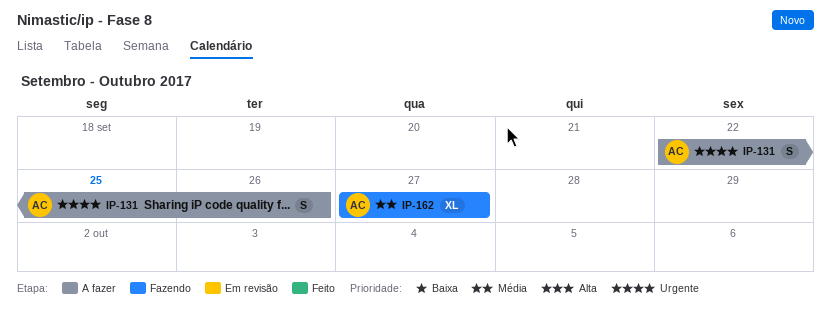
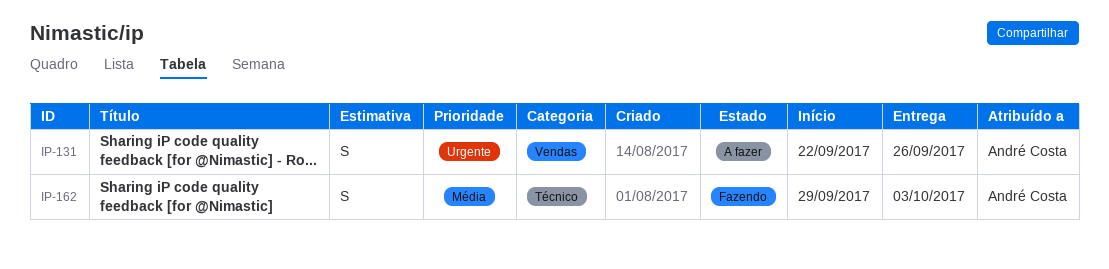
IP-162, estimate: XL -> S
IP-162, start: Sep 27 -> Sep 29
IP-162, due: Sep 27 -> Oct 3

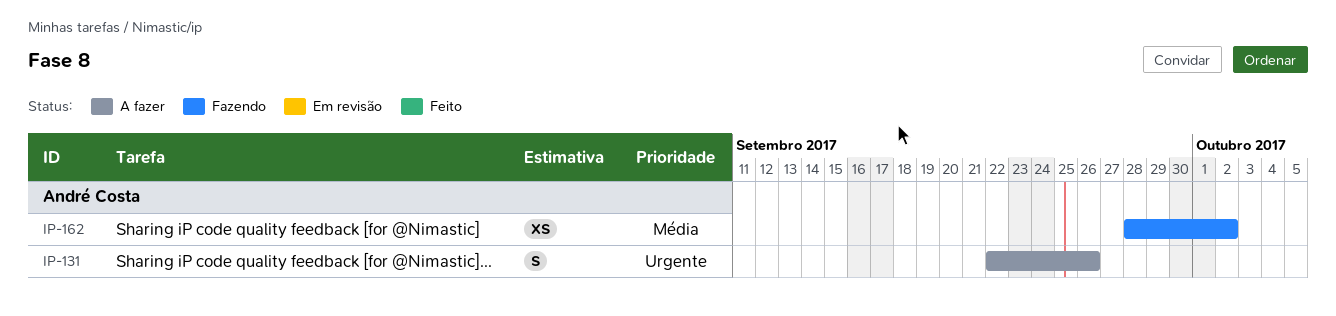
IP-162, estimate: S -> XS
IP-162, start: Sep 29 -> Sep 28
IP-162, due: Oct 3 -> Oct 2

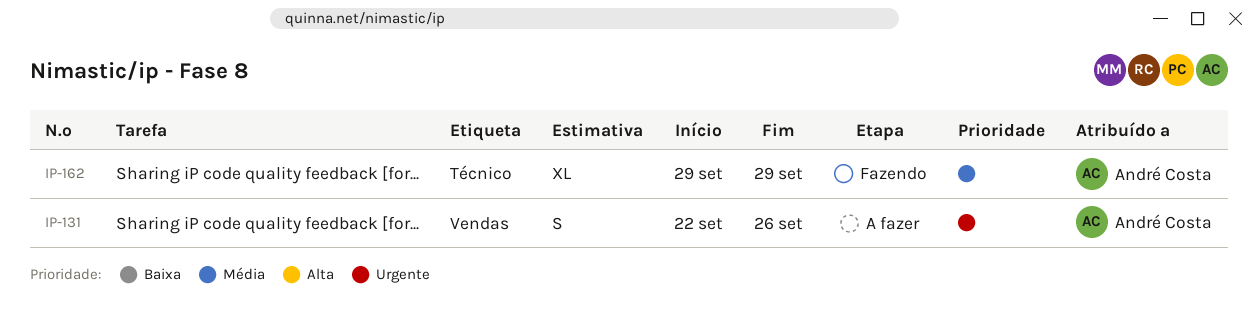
IP-162, estimate: XS -> XL
IP-162, start: Sep 28 -> Sep 29
IP-162, due: Oct 2 -> Sep 29

